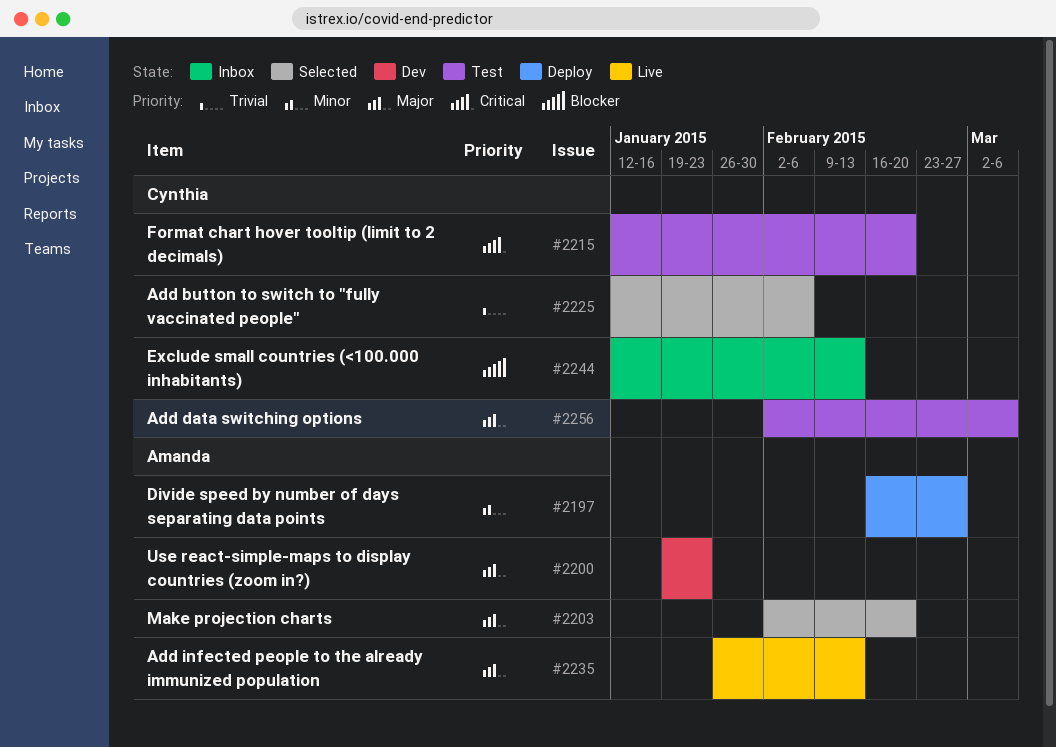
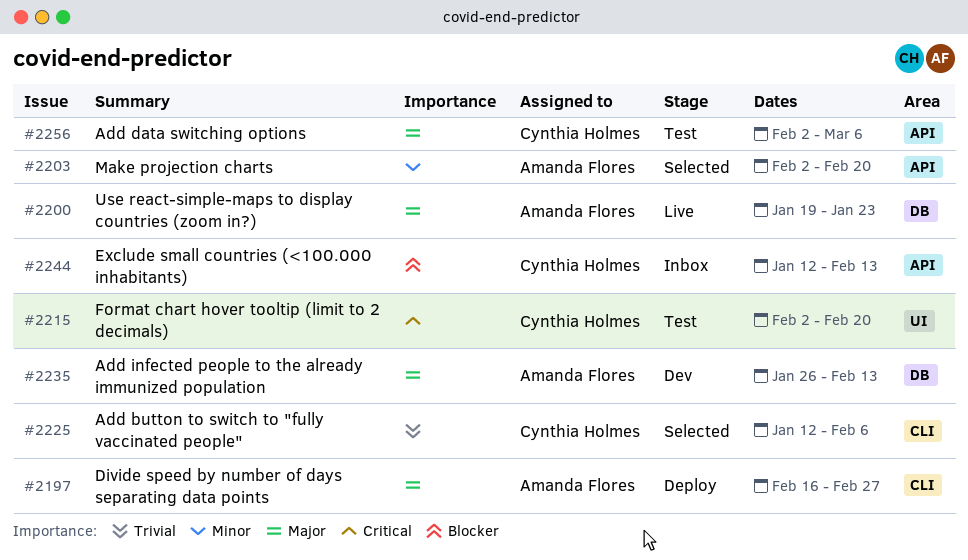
#2197, priority: Minor -> Major
#2200, status: Dev -> Live
#2203, priority: Major -> Minor
#2215, start: Jan 12 -> Feb 2
#2235, status: Live -> Dev

